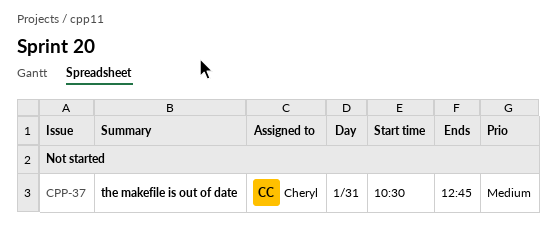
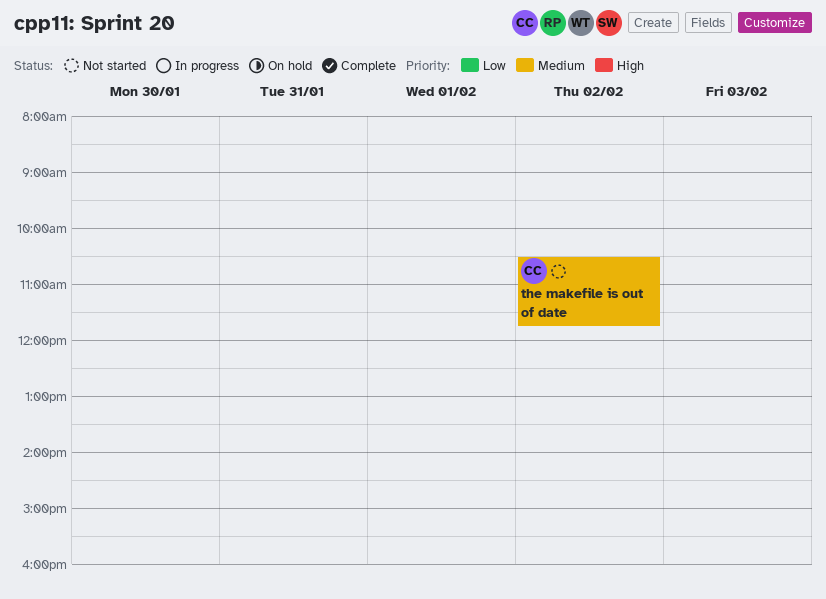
the makefile is out of date, day: Jan 31 -> Feb 2
the makefile is out of date, ends: 12:45 -> 11:45

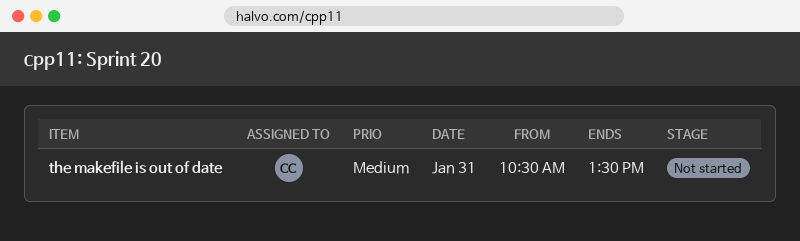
the makefile is out of date, day: Feb 2 -> Jan 31
the makefile is out of date, ends: 11:45 -> 13:30

